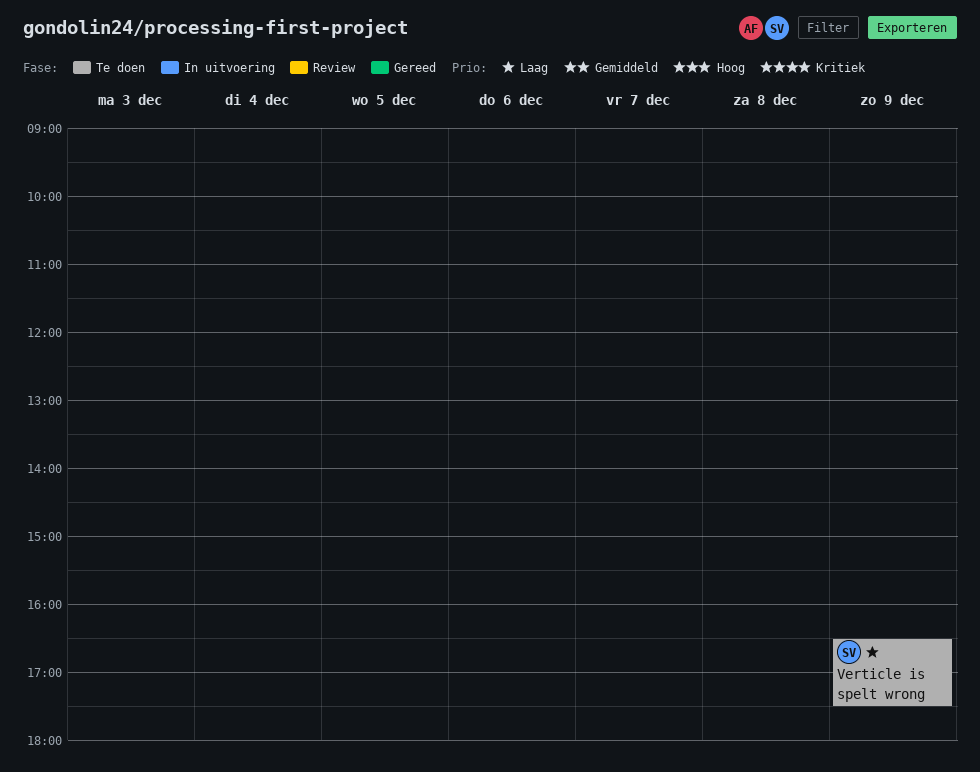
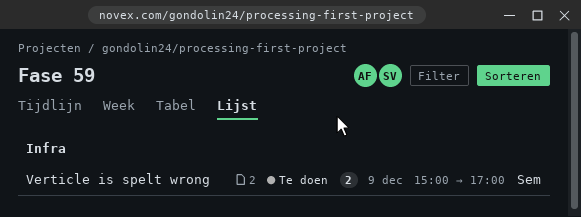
Verticle is spelt wrong, begins: 16:30 -> 15:00
Verticle is spelt wrong, ends: 17:30 -> 17:00

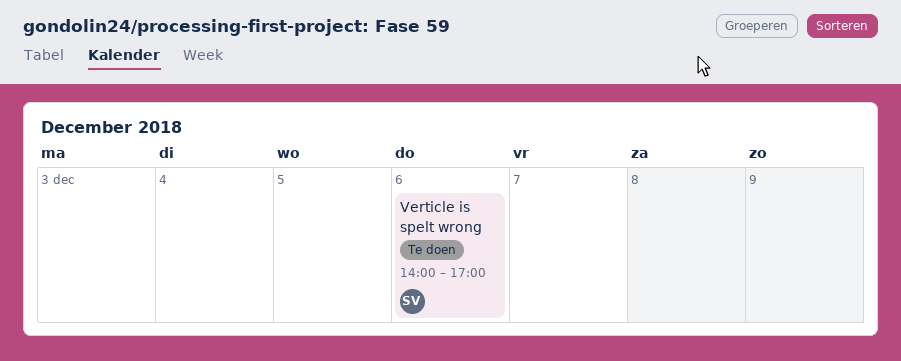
Verticle is spelt wrong, day: Dec 9 -> Dec 6
Verticle is spelt wrong, begins: 15:00 -> 14:00

